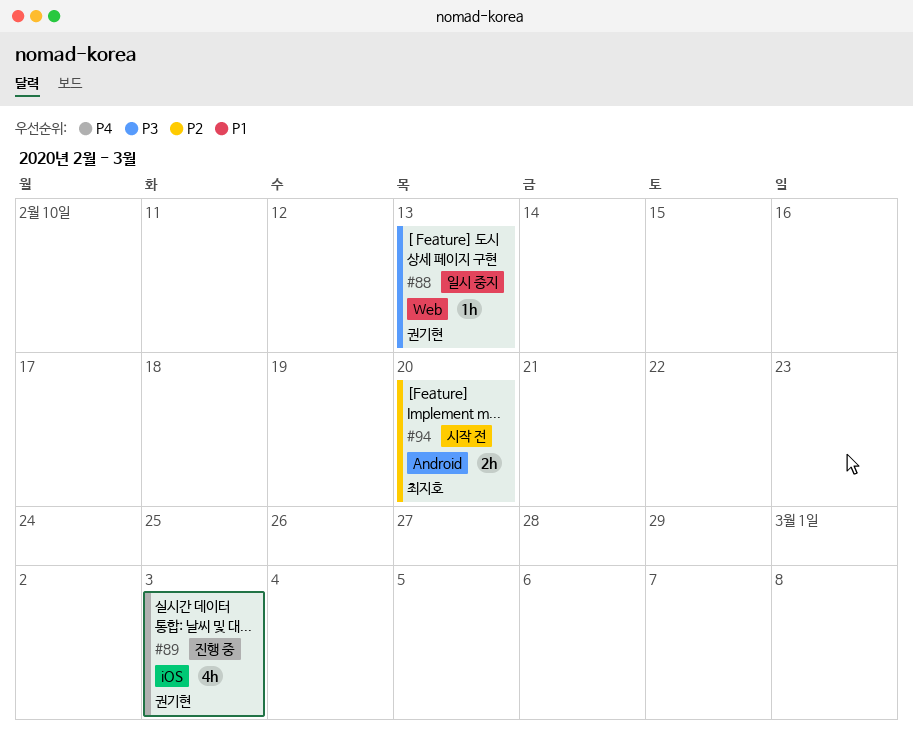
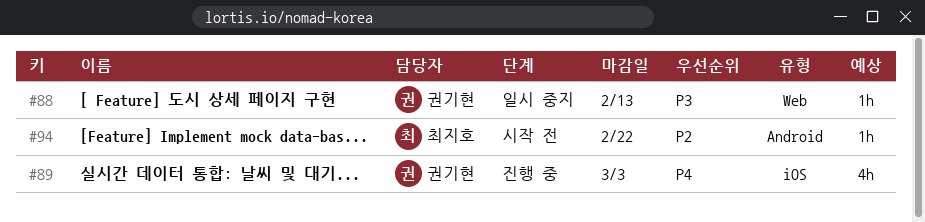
#94, estimate: 2h -> 1h
#94, due: Feb 20 -> Feb 22

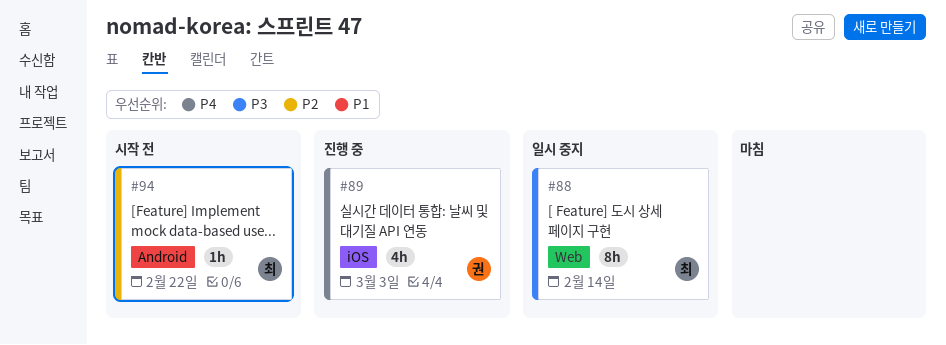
#88, owner: 권기현 -> 최지호
#88, estimate: 1h -> 8h
#88, due: Feb 13 -> Feb 14

